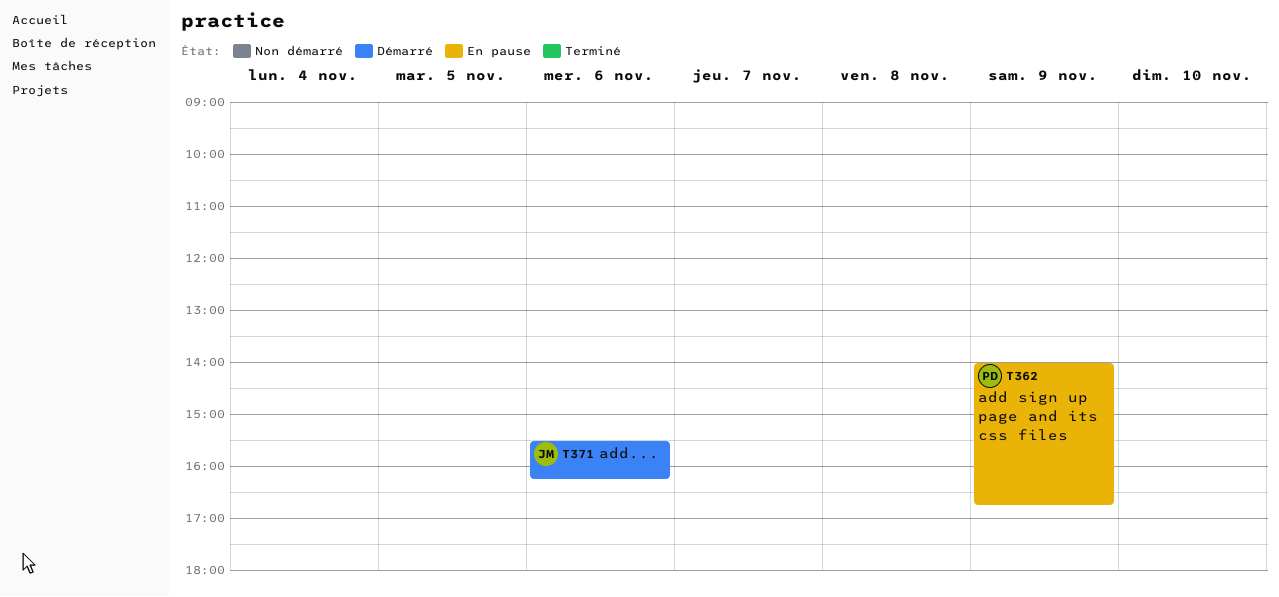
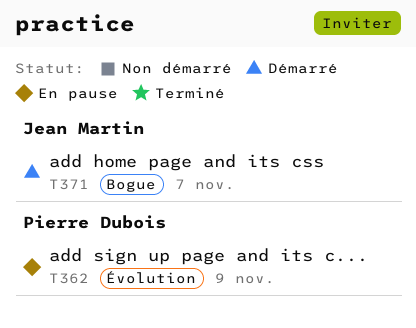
T371, day: Nov 6 -> Nov 7

